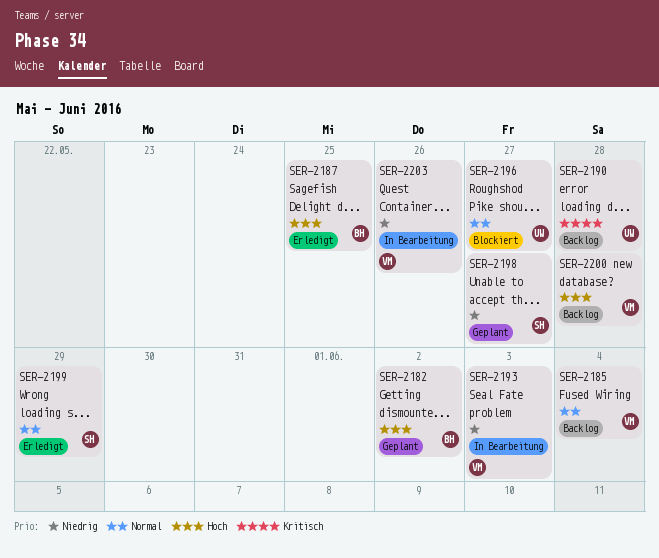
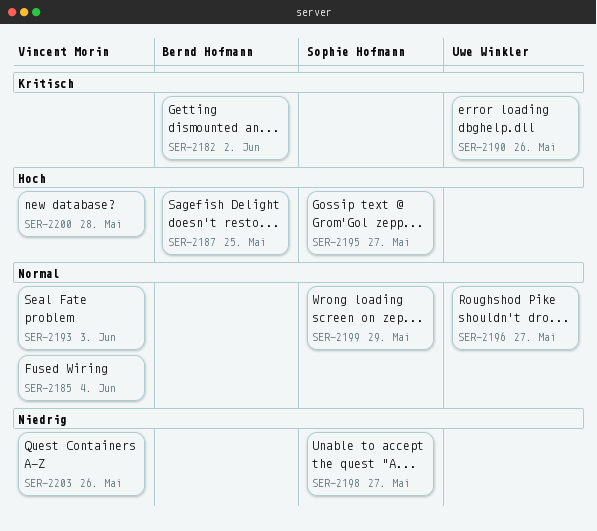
SER-2182, priority: Hoch -> Kritisch
SER-2190, due: May 28 -> May 26
SER-2193, priority: Niedrig -> Normal
SER-2195: none -> present

